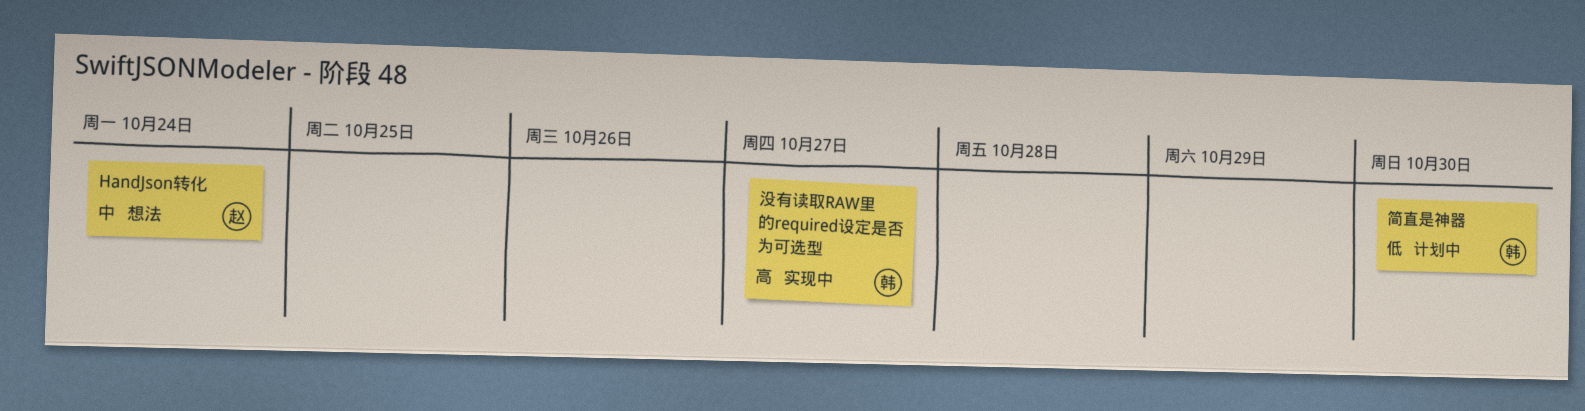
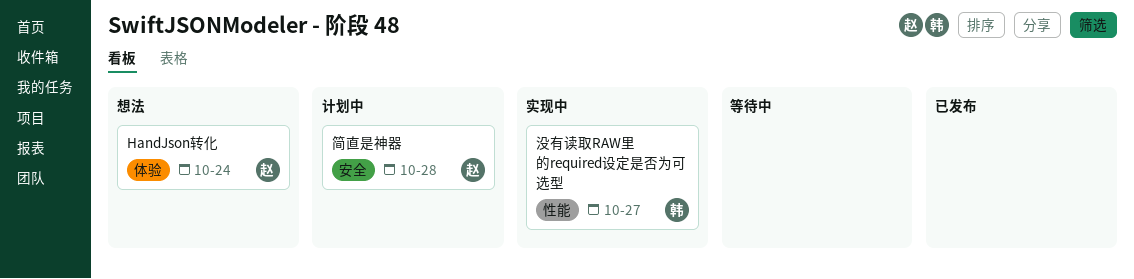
简直是神器, owner: 韩 -> 赵
简直是神器, due: Oct 30 -> Oct 28

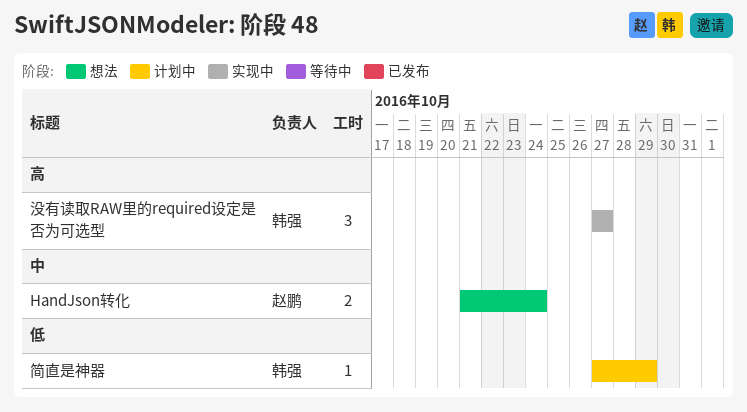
简直是神器, owner: 赵鹏 -> 韩强
简直是神器, due: Oct 28 -> Oct 29

